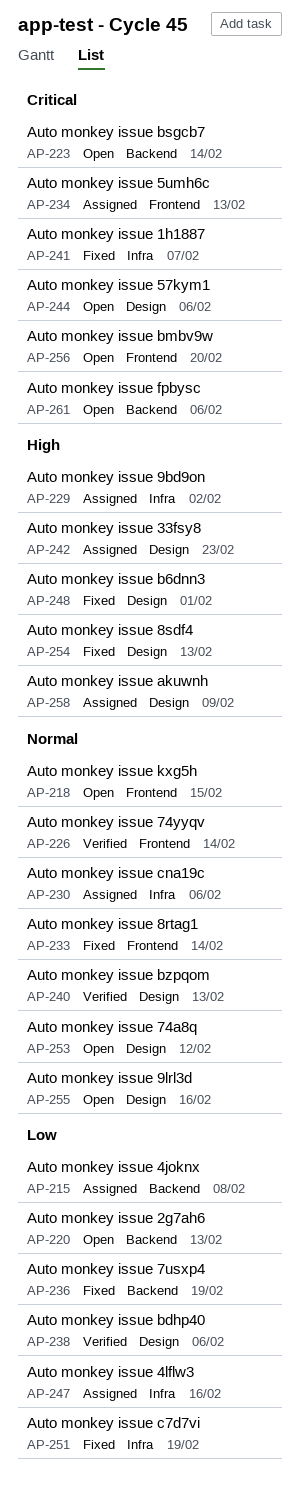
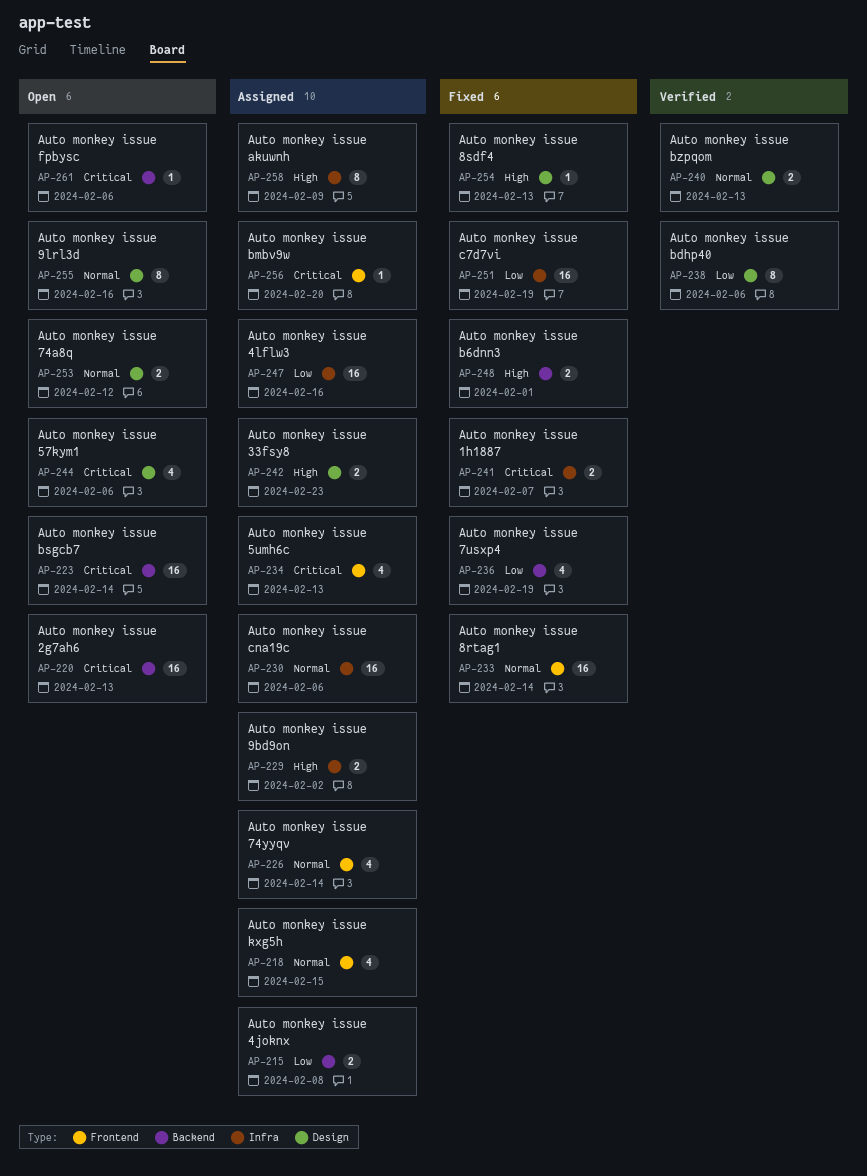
AP-218, status: Open -> Assigned
AP-220, priority: Low -> Critical
AP-226, status: Verified -> Assigned
AP-248, label: Design -> Backend
AP-256, status: Open -> Assigned
AP-258, label: Design -> Infra

